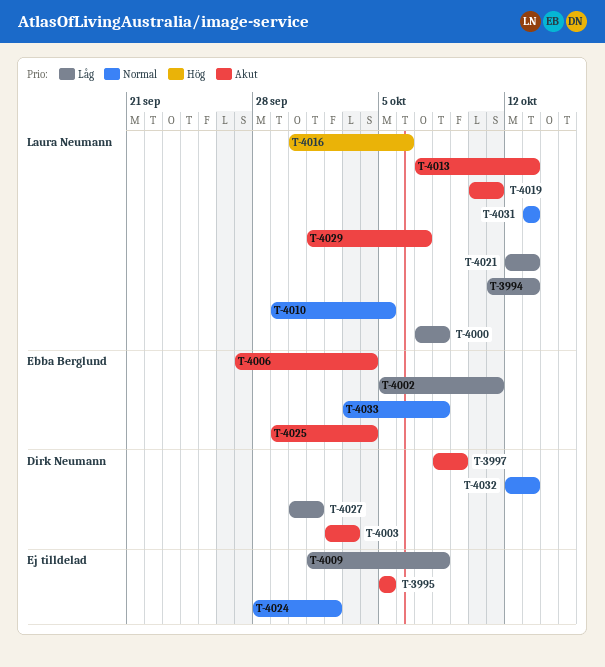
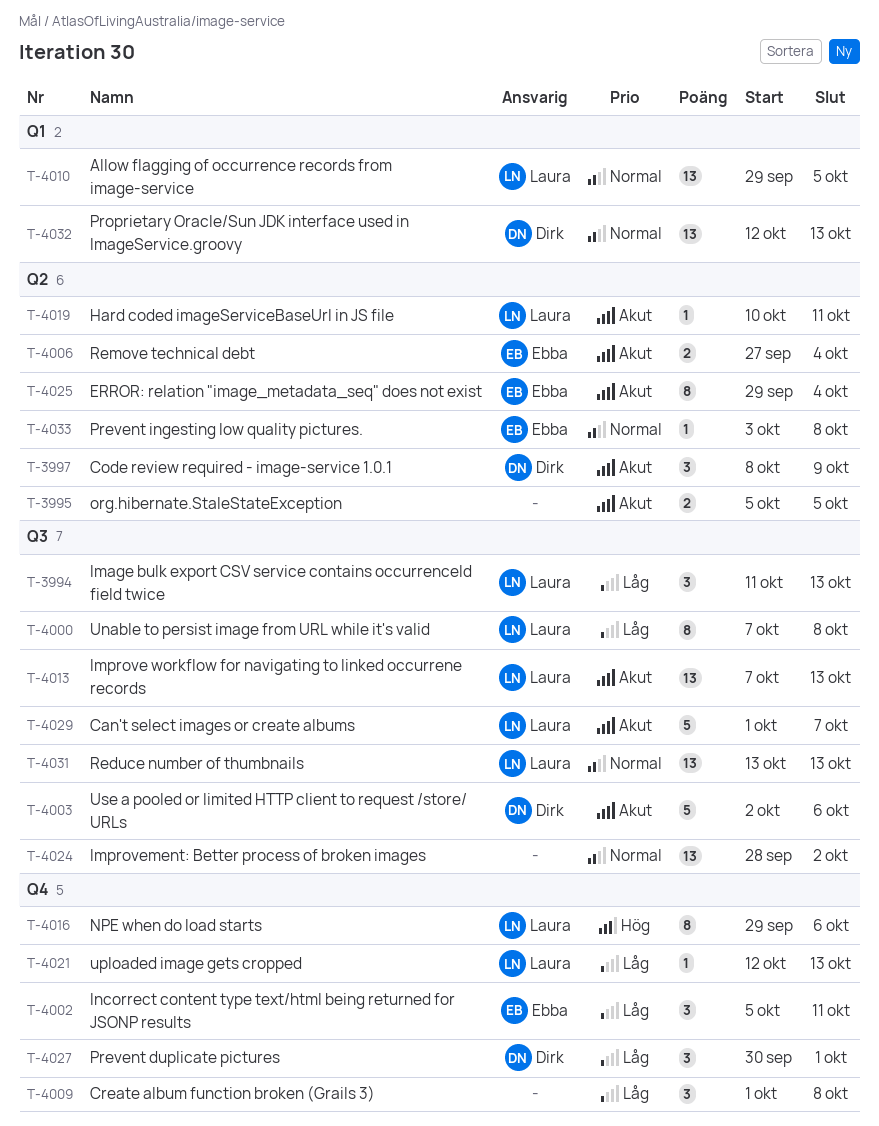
T-4003, due: Oct 3 -> Oct 6
T-4016, start: Sep 30 -> Sep 29

